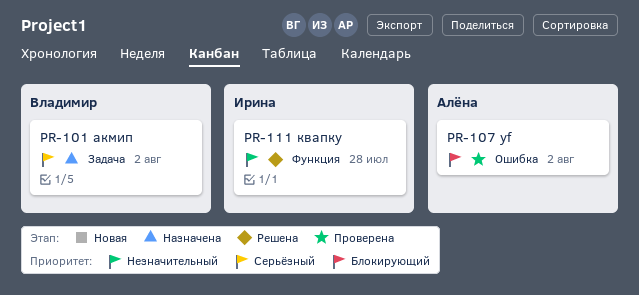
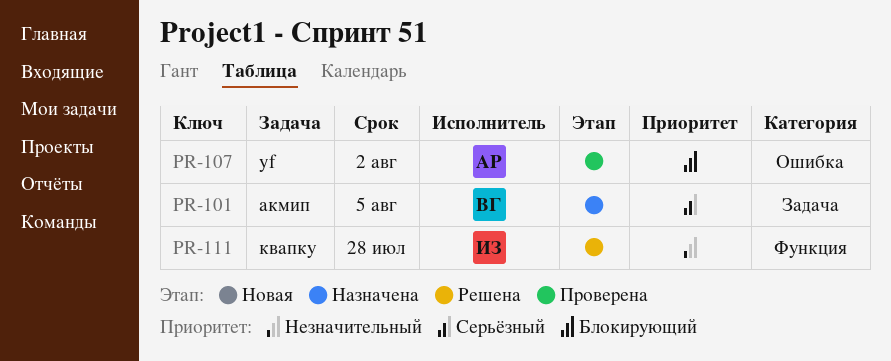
PR-101, due: Aug 2 -> Aug 5

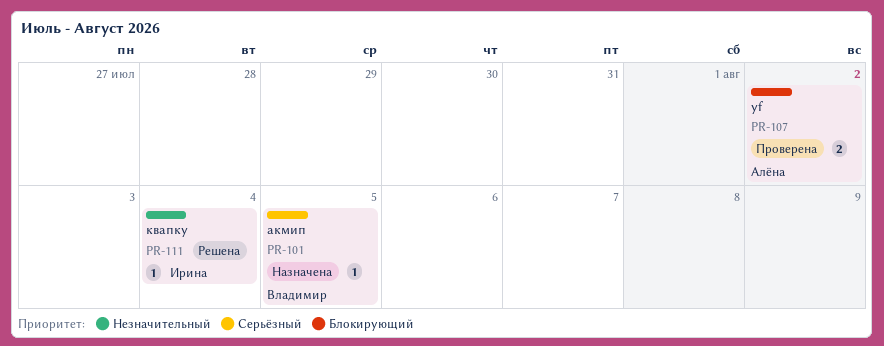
PR-111, due: Jul 28 -> Aug 4

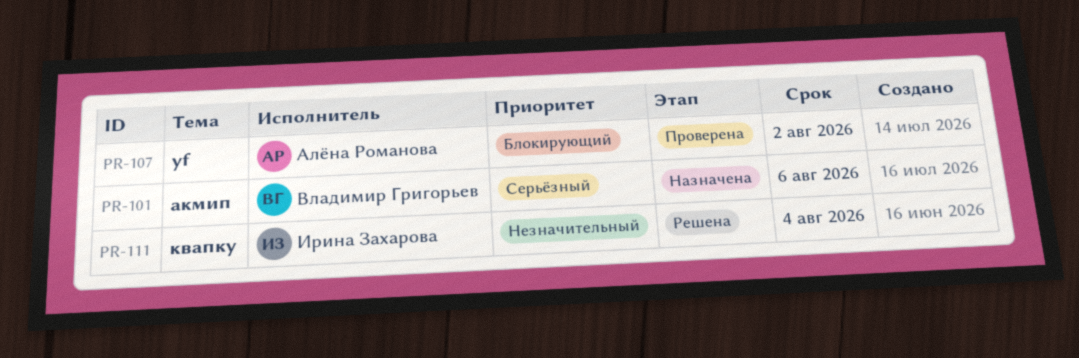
PR-101, due: Aug 5 -> Aug 6

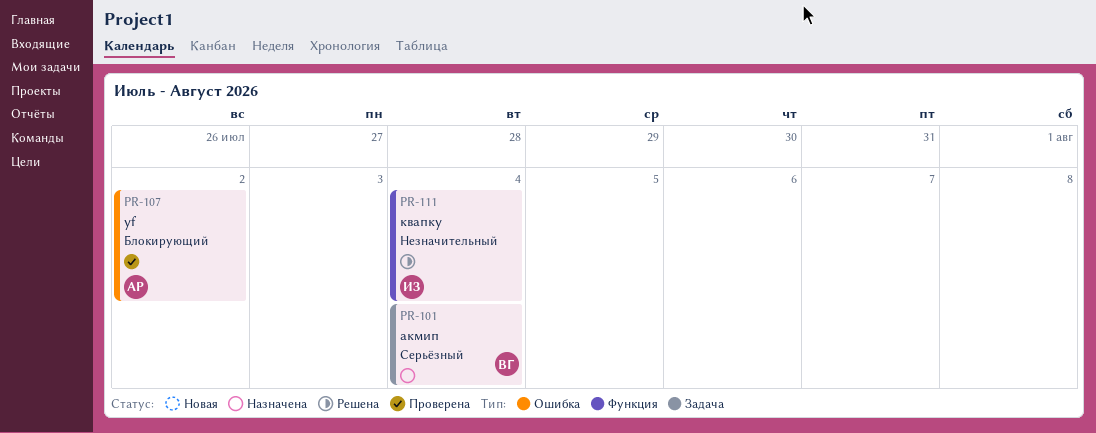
PR-101, due: Aug 6 -> Aug 4

